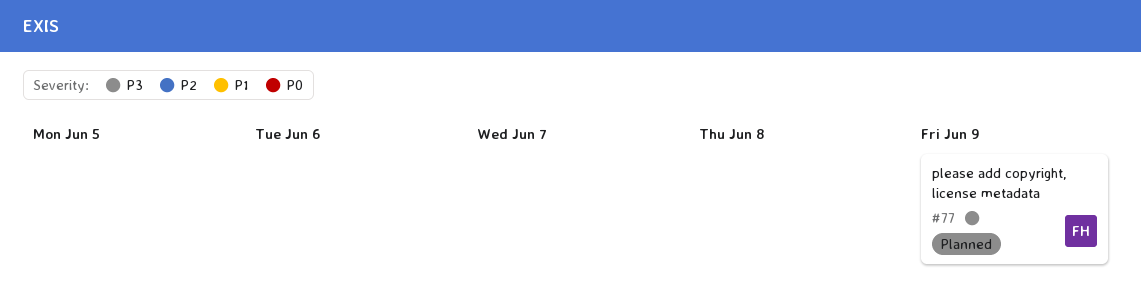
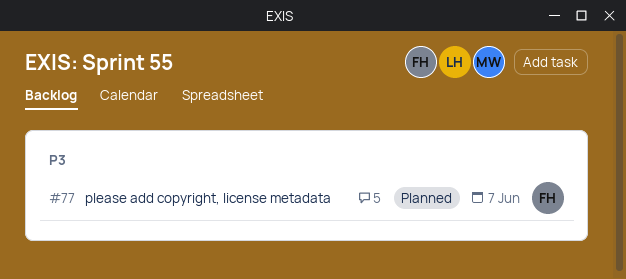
#77, due: Jun 9 -> Jun 7

